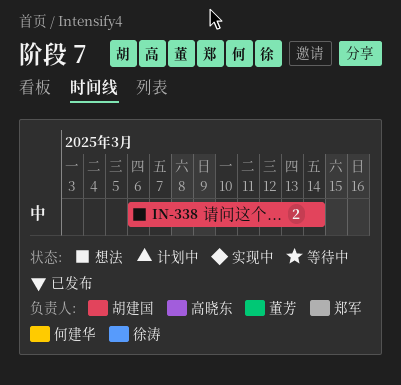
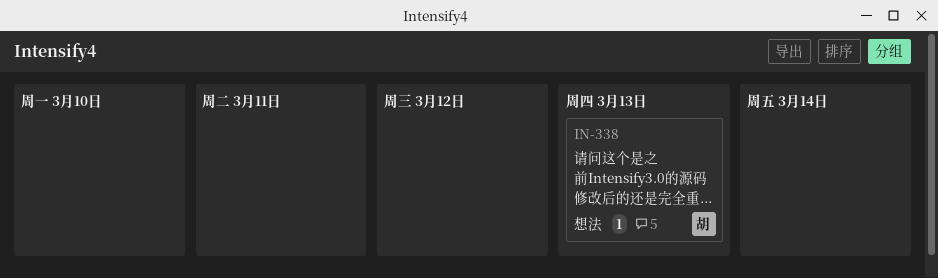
IN-338, estimate: 2 -> 1
IN-338, due: Mar 14 -> Mar 13

